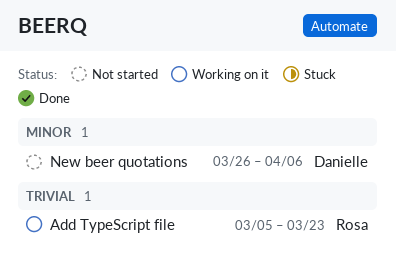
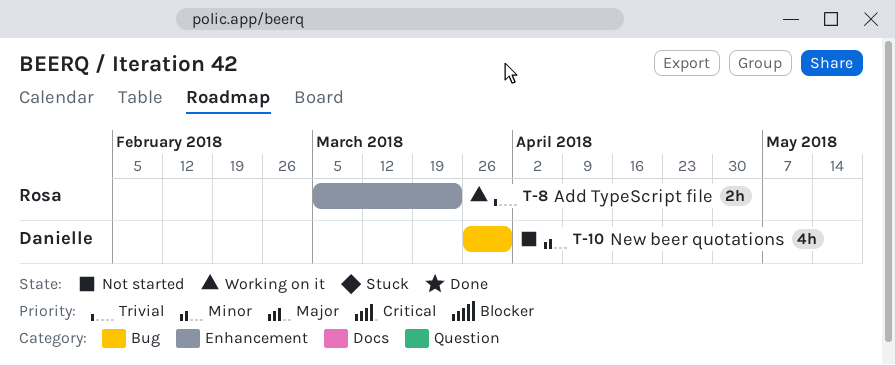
New beer quotations, due: Apr 6 -> Mar 30

